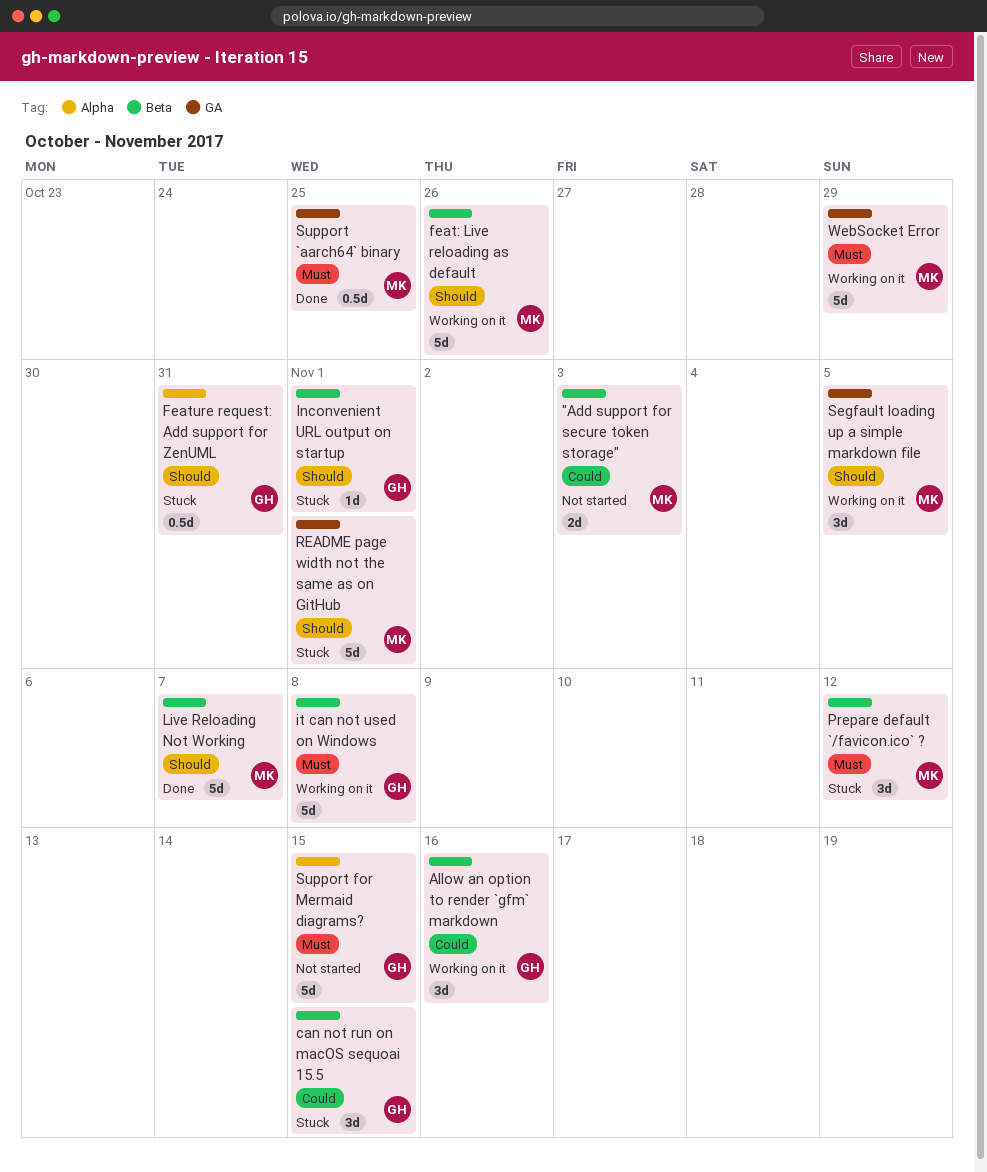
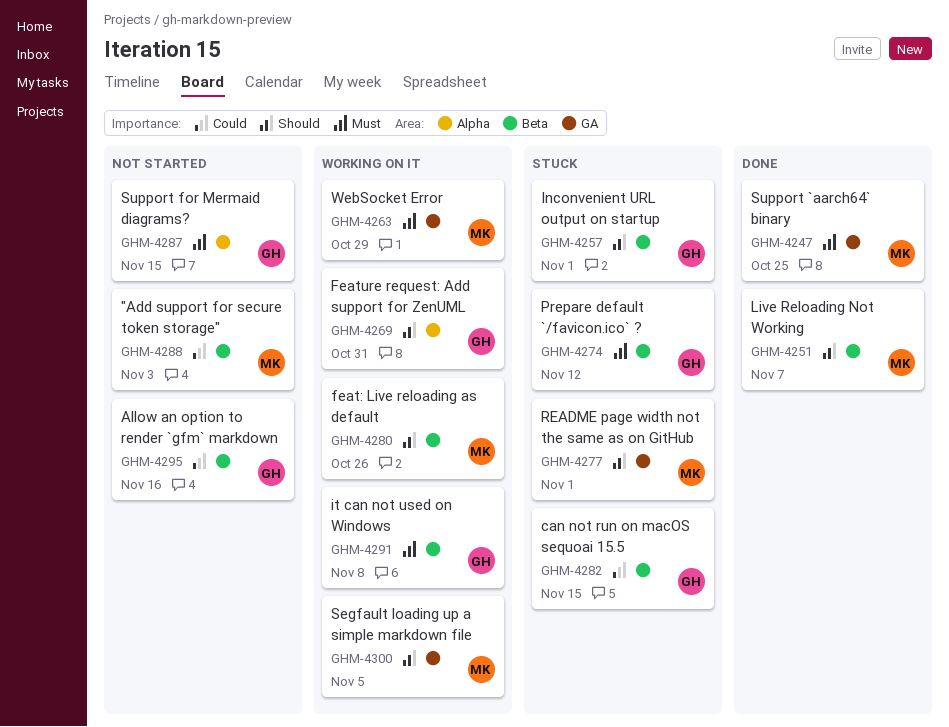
Allow an option to render `gfm` markdown, status: Working on it -> Not started
Feature request: Add support for ZenUML, status: Stuck -> Working on it
Prepare default `/favicon.ico` ?, owner: MK -> GH

